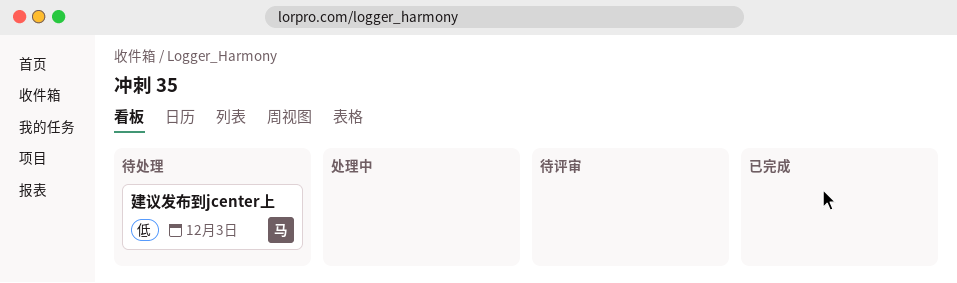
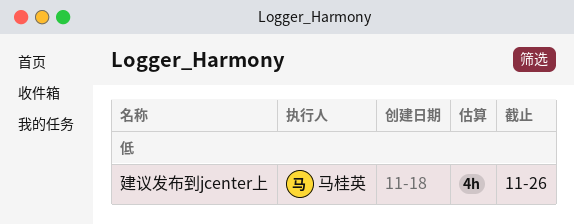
建议发布到jcenter上, due: Dec 3 -> Nov 26

